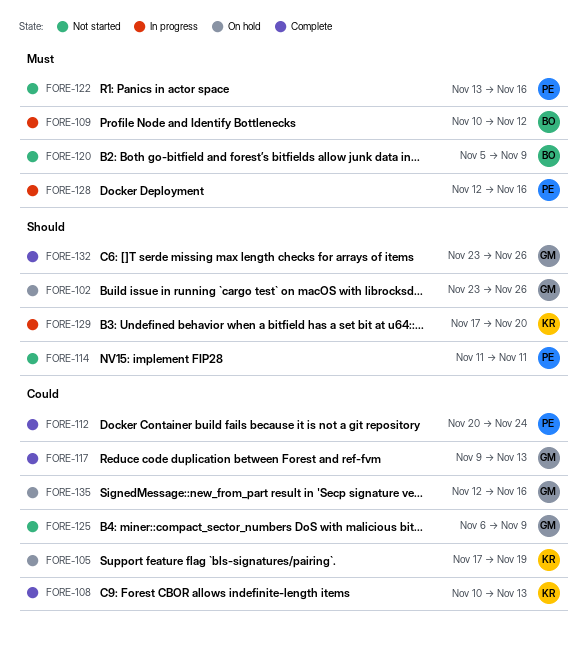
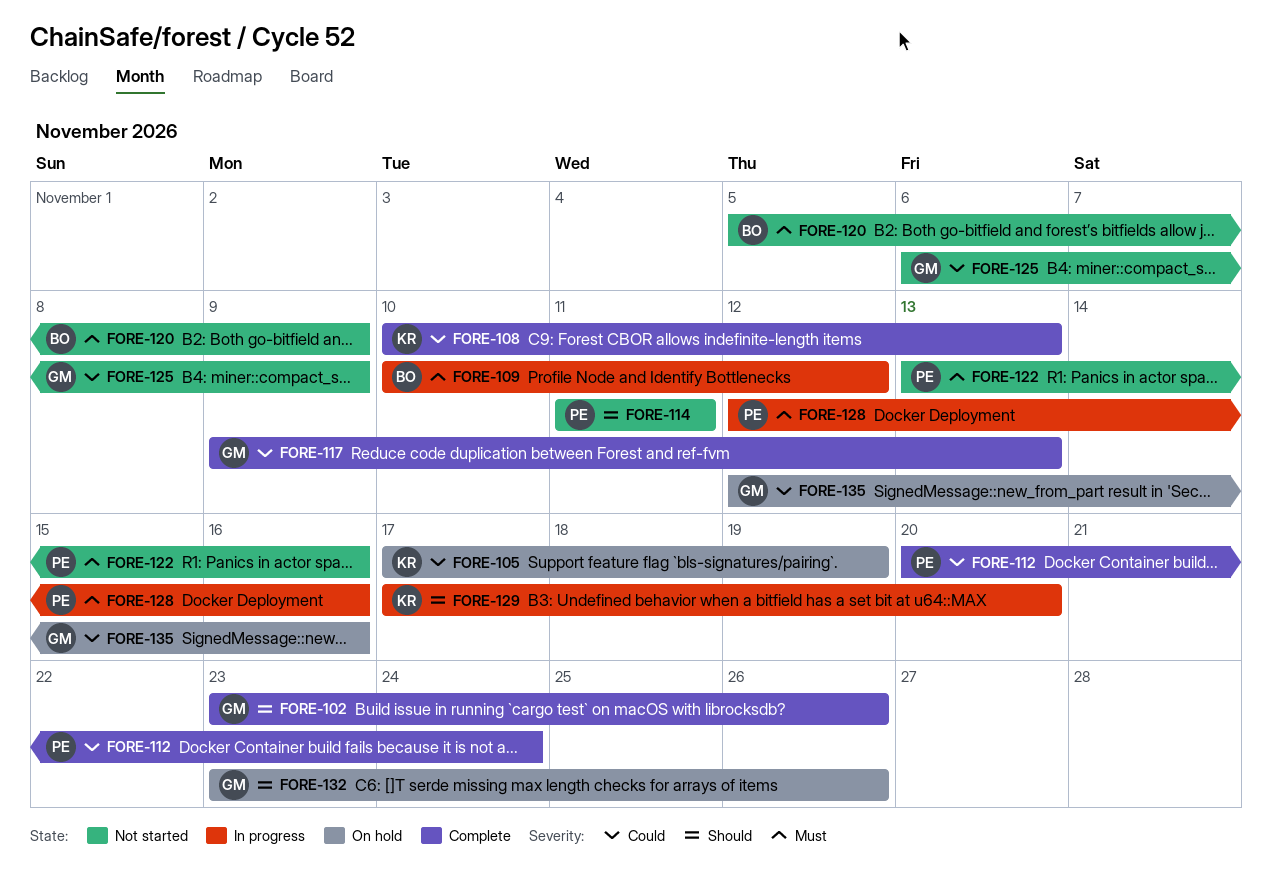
FORE-102, status: On hold -> Complete
FORE-132, status: Complete -> On hold

